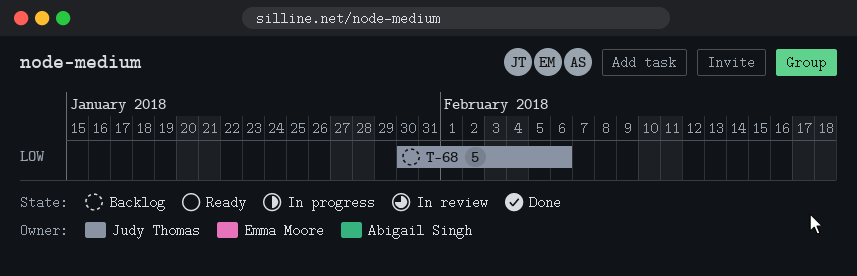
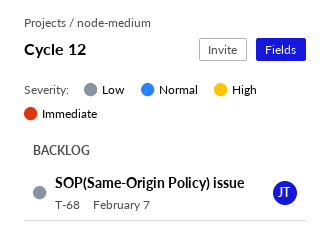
T-68, due: Feb 6 -> Feb 7

